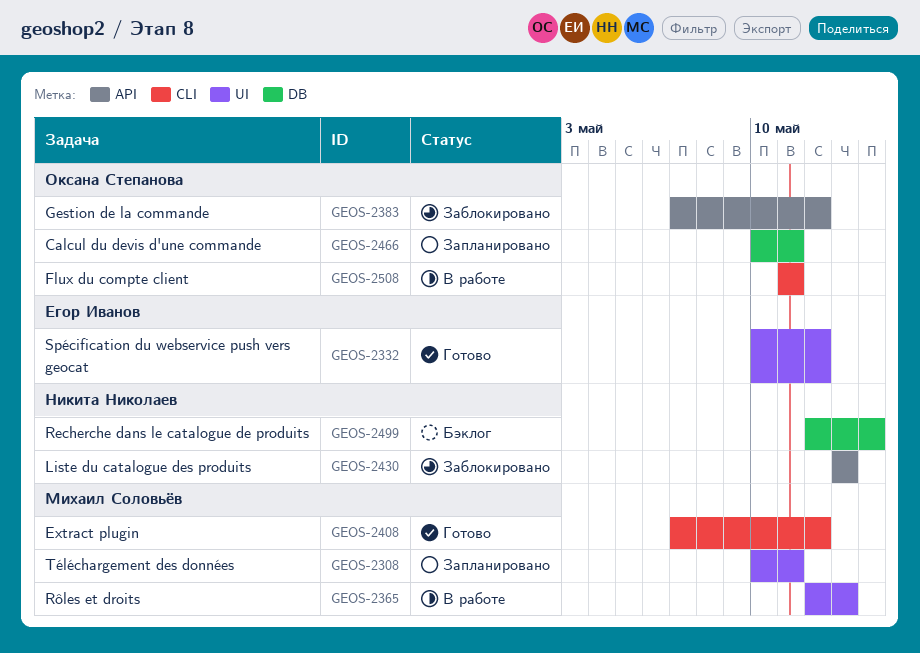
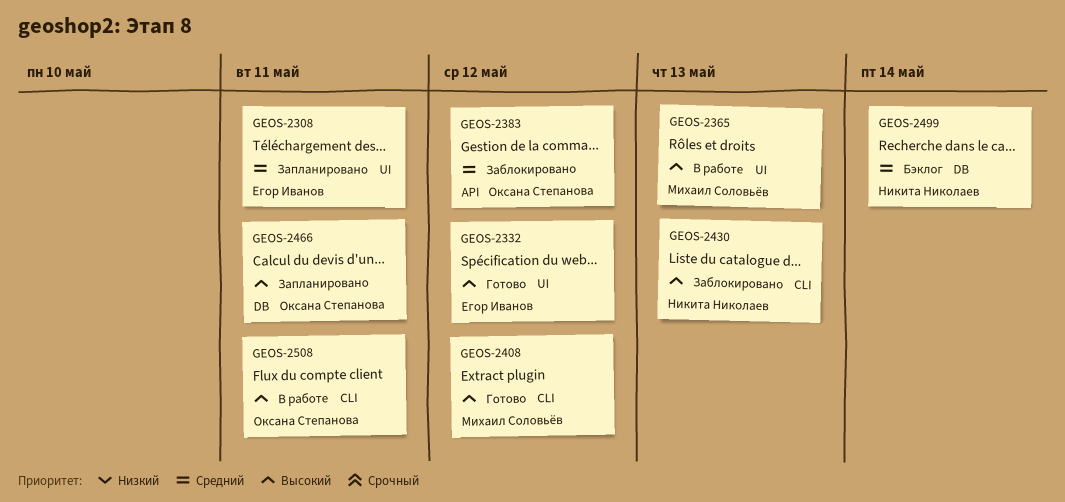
GEOS-2308, owner: Михаил Соловьёв -> Егор Иванов
GEOS-2430, label: API -> CLI

